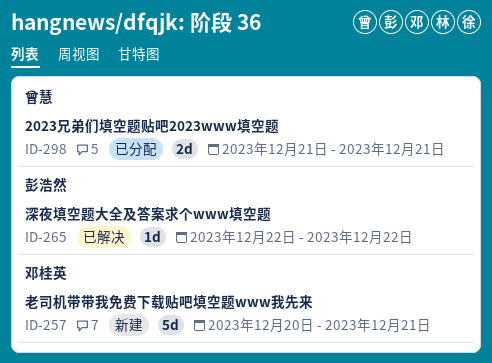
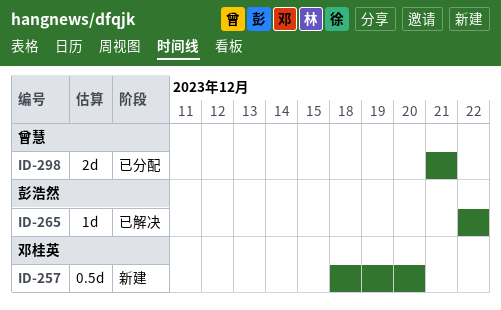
ID-257, estimate: 5d -> 0.5d
ID-257, start: Dec 20 -> Dec 18
ID-257, due: Dec 21 -> Dec 20

